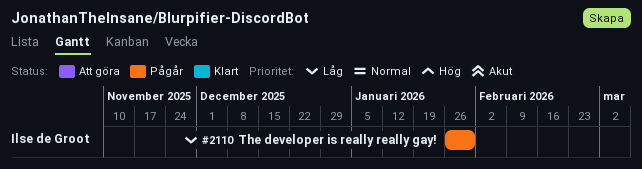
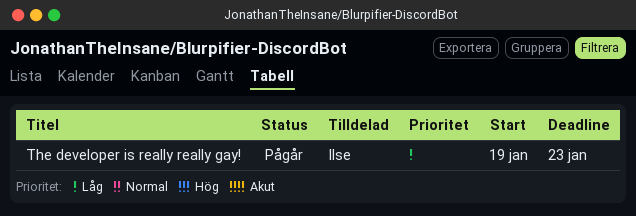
The developer is really really gay!, start: Jan 26 -> Jan 19
The developer is really really gay!, due: Jan 30 -> Jan 23

